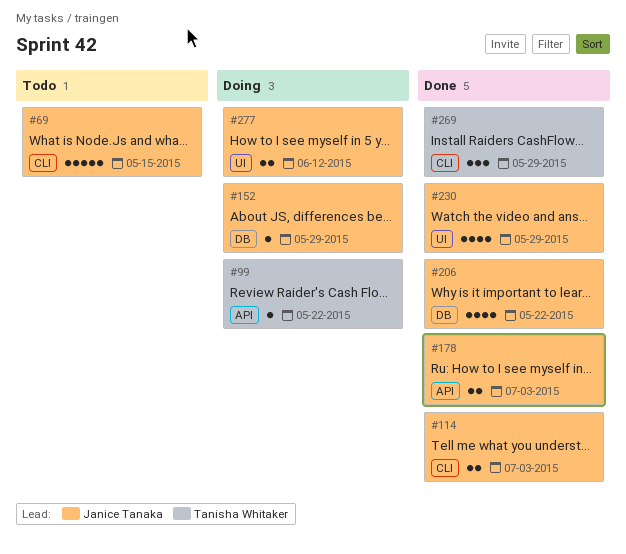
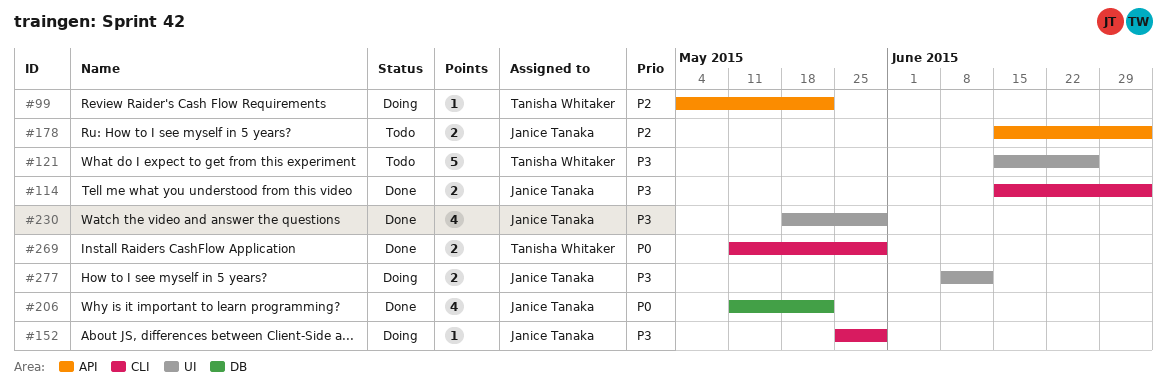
#69: present -> none
#121: none -> present
#152, label: DB -> CLI
#178, status: Done -> Todo
#269, estimate: 3 -> 2

